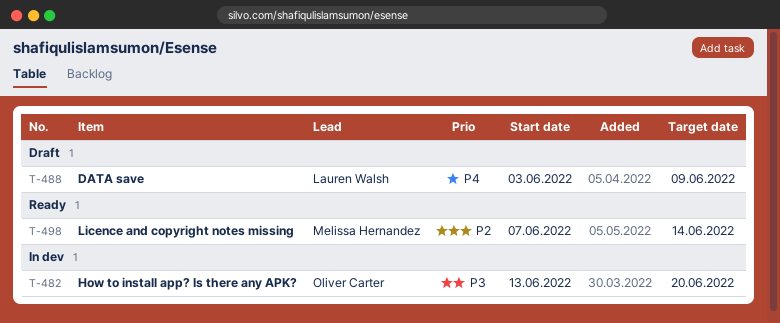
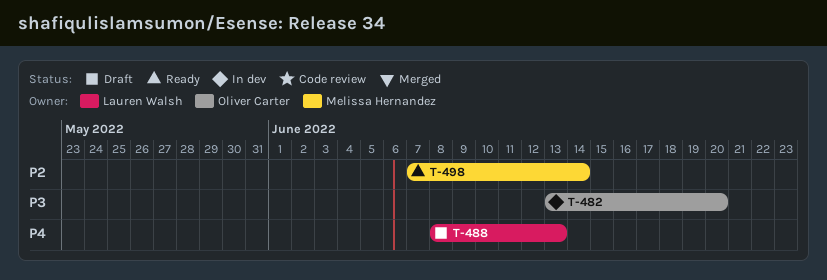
T-488, start: Jun 3 -> Jun 8
T-488, due: Jun 9 -> Jun 13

